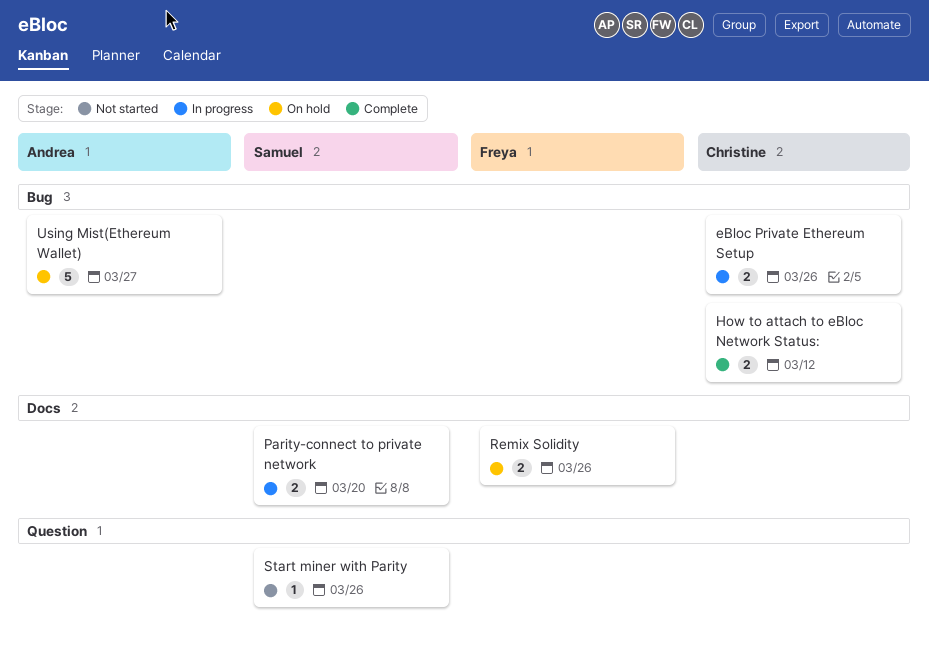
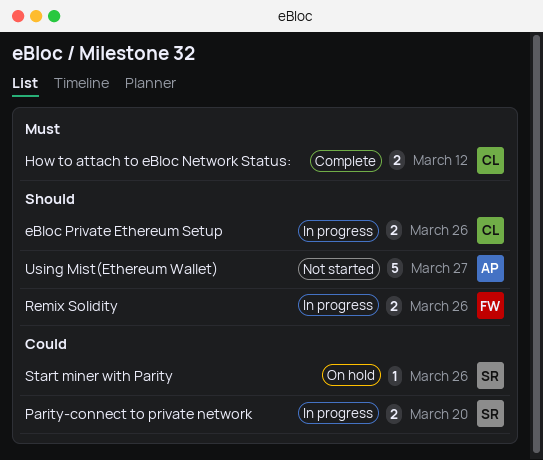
Remix Solidity, status: On hold -> In progress
Start miner with Parity, status: Not started -> On hold
Using Mist(Ethereum Wallet), status: On hold -> Not started

